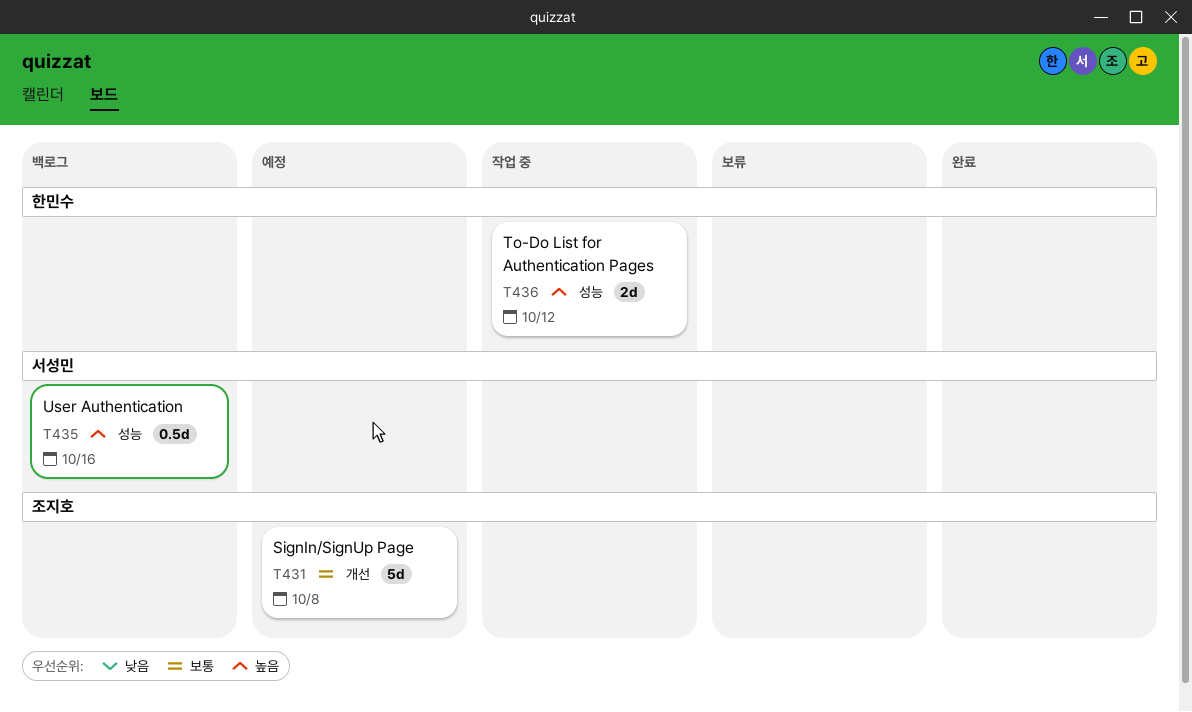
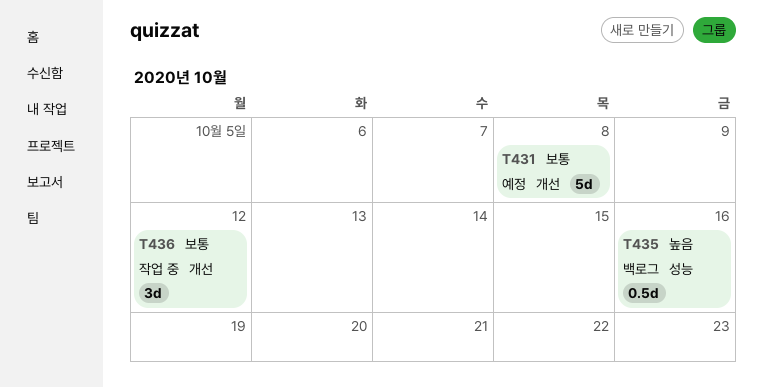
T436, priority: 높음 -> 보통
T436, label: 성능 -> 개선
T436, estimate: 2d -> 3d

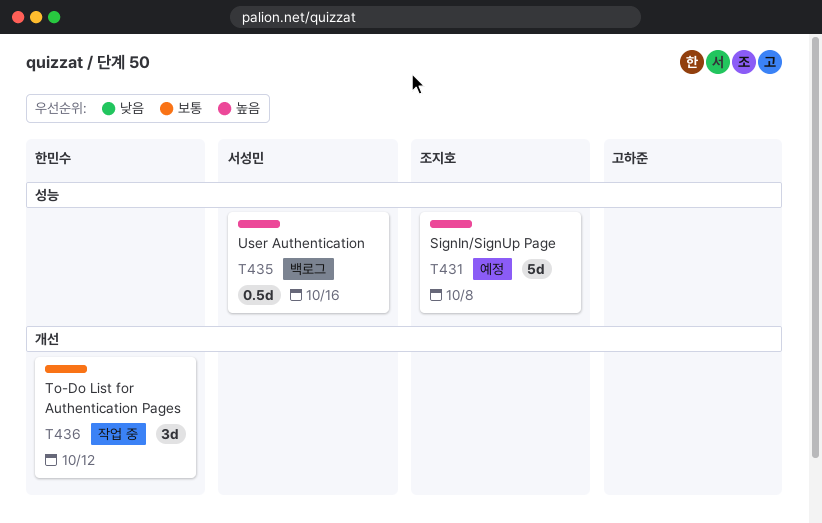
T431, priority: 보통 -> 높음
T431, label: 개선 -> 성능

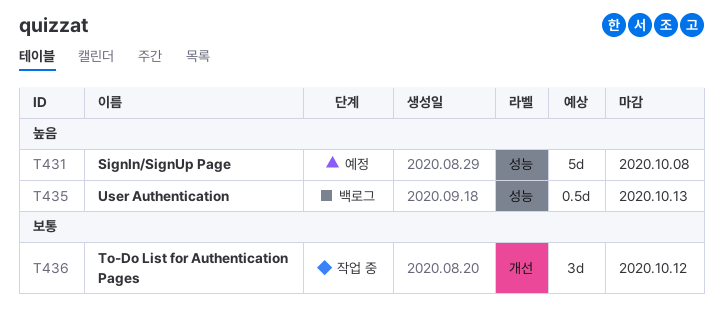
T435, due: Oct 16 -> Oct 13

